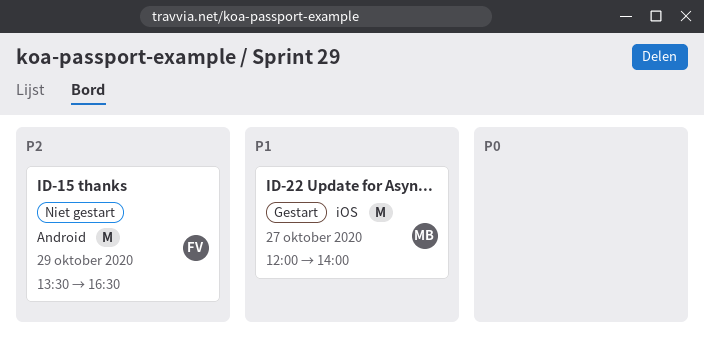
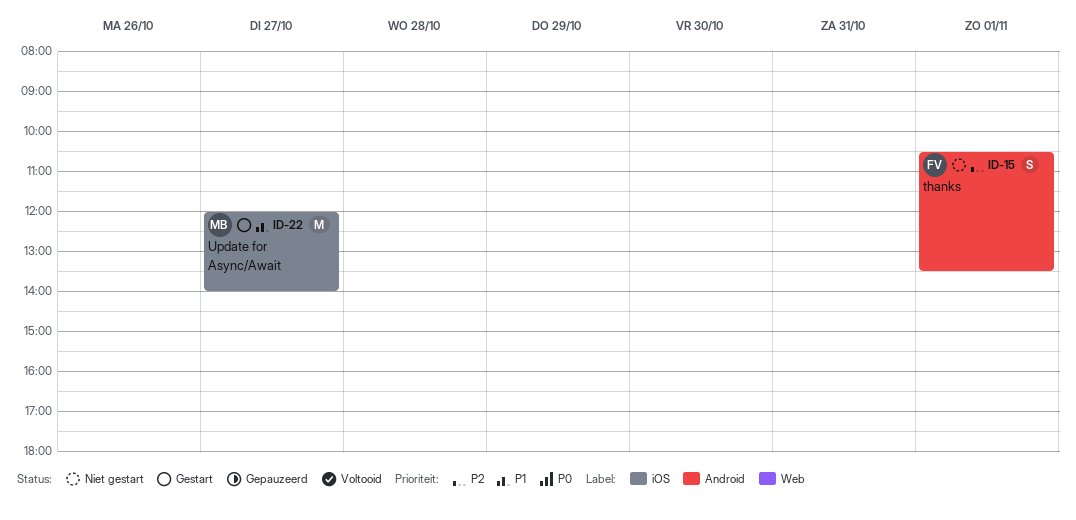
ID-15, estimate: M -> S
ID-15, day: Oct 29 -> Nov 1
ID-15, begins: 13:30 -> 10:30
ID-15, ends: 16:30 -> 13:30

